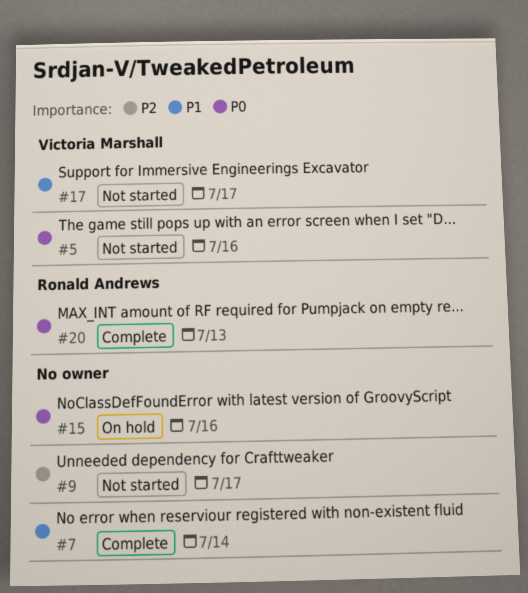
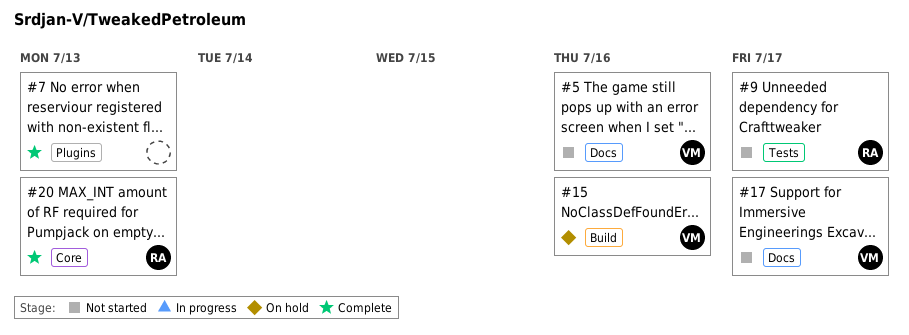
#7, due: Jul 14 -> Jul 13
#9, owner: none -> Ronald Andrews
#15, owner: none -> Victoria Marshall

